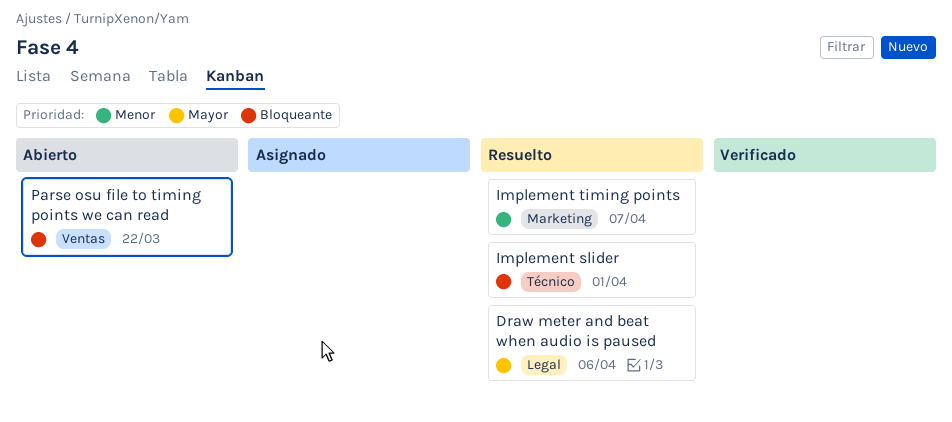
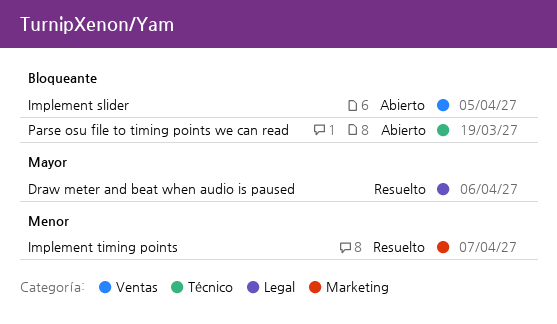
Implement slider, status: Resuelto -> Abierto
Implement slider, label: Técnico -> Ventas
Implement slider, due: Apr 1 -> Apr 5
Parse osu file to timing points we can read, label: Ventas -> Técnico
Parse osu file to timing points we can read, due: Mar 22 -> Mar 19

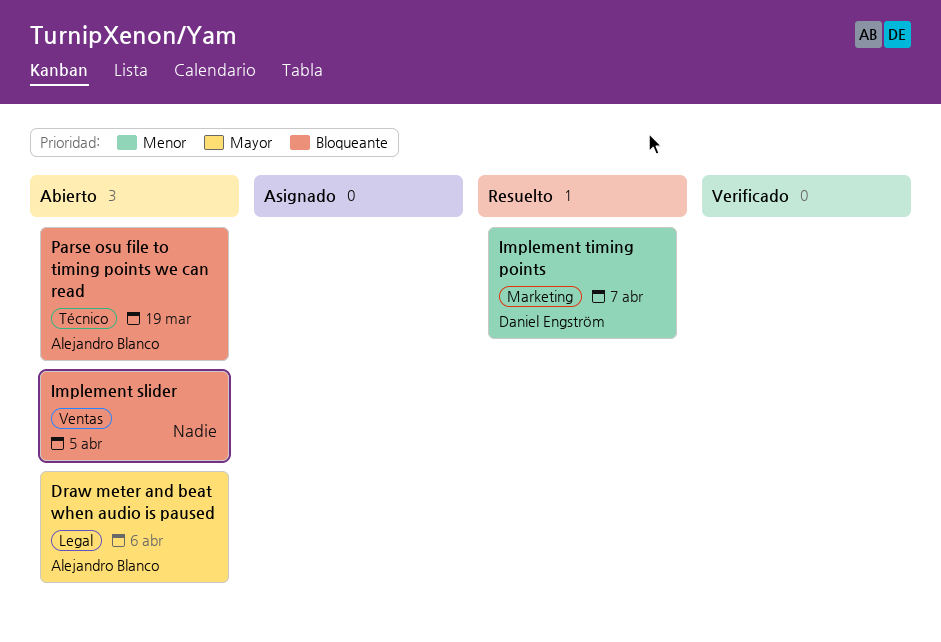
Draw meter and beat when audio is paused, status: Resuelto -> Abierto

